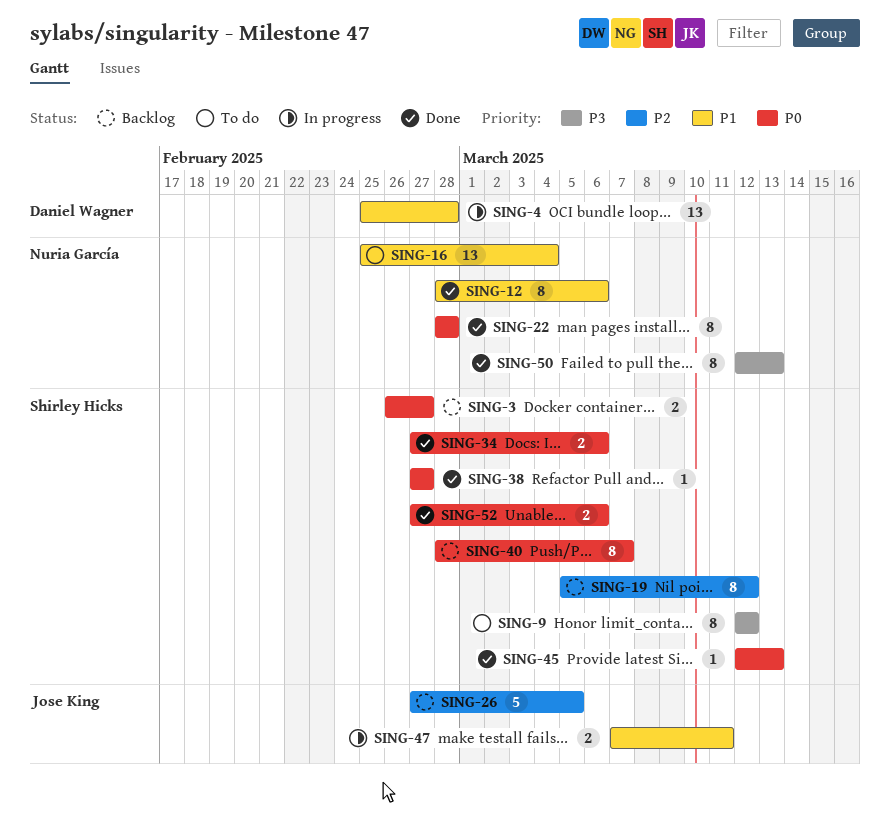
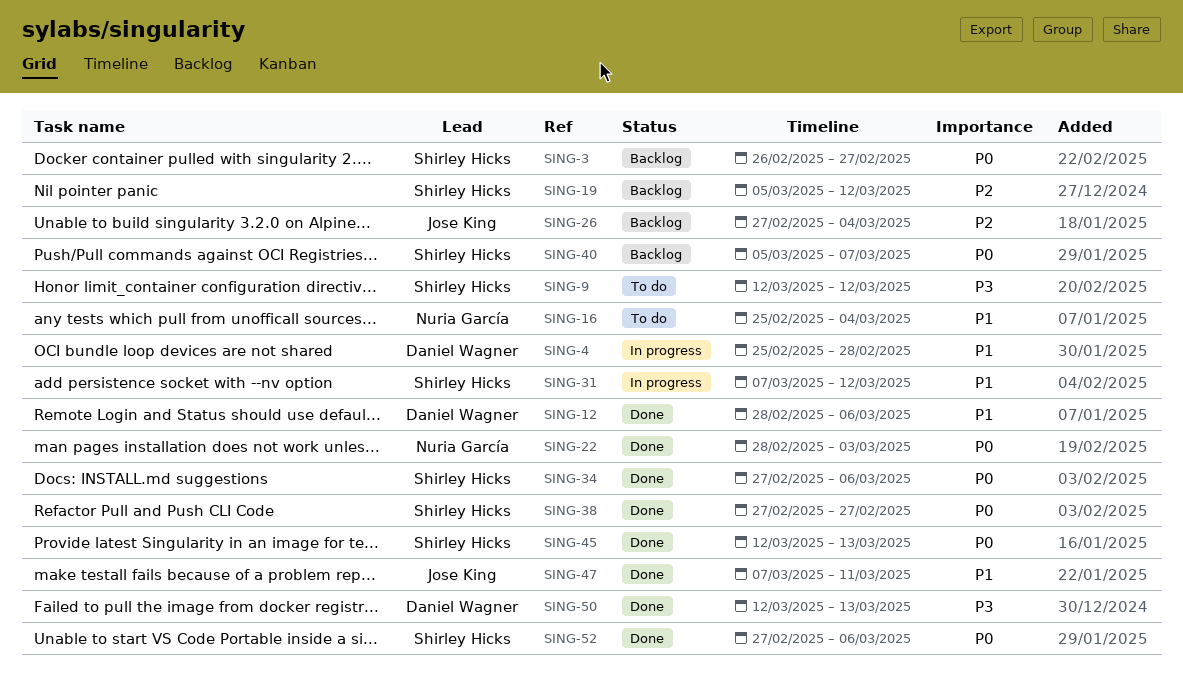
SING-12, owner: Nuria García -> Daniel Wagner
SING-22, due: Feb 28 -> Mar 3
SING-26, due: Mar 5 -> Mar 4
SING-31: none -> present
SING-40, start: Feb 28 -> Mar 5
SING-47, status: In progress -> Done
SING-50, owner: Nuria García -> Daniel Wagner

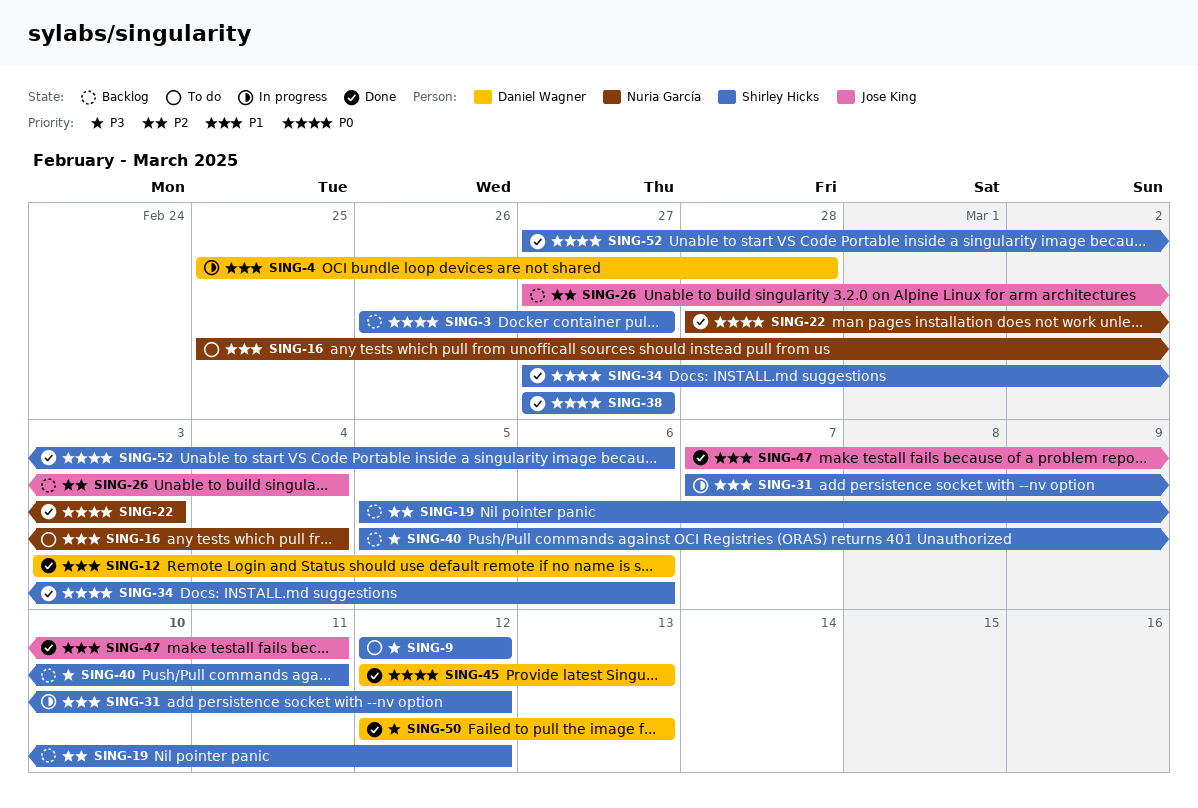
SING-12, start: Feb 28 -> Mar 3
SING-40, priority: P0 -> P3
SING-40, due: Mar 7 -> Mar 11
SING-45, owner: Shirley Hicks -> Daniel Wagner

